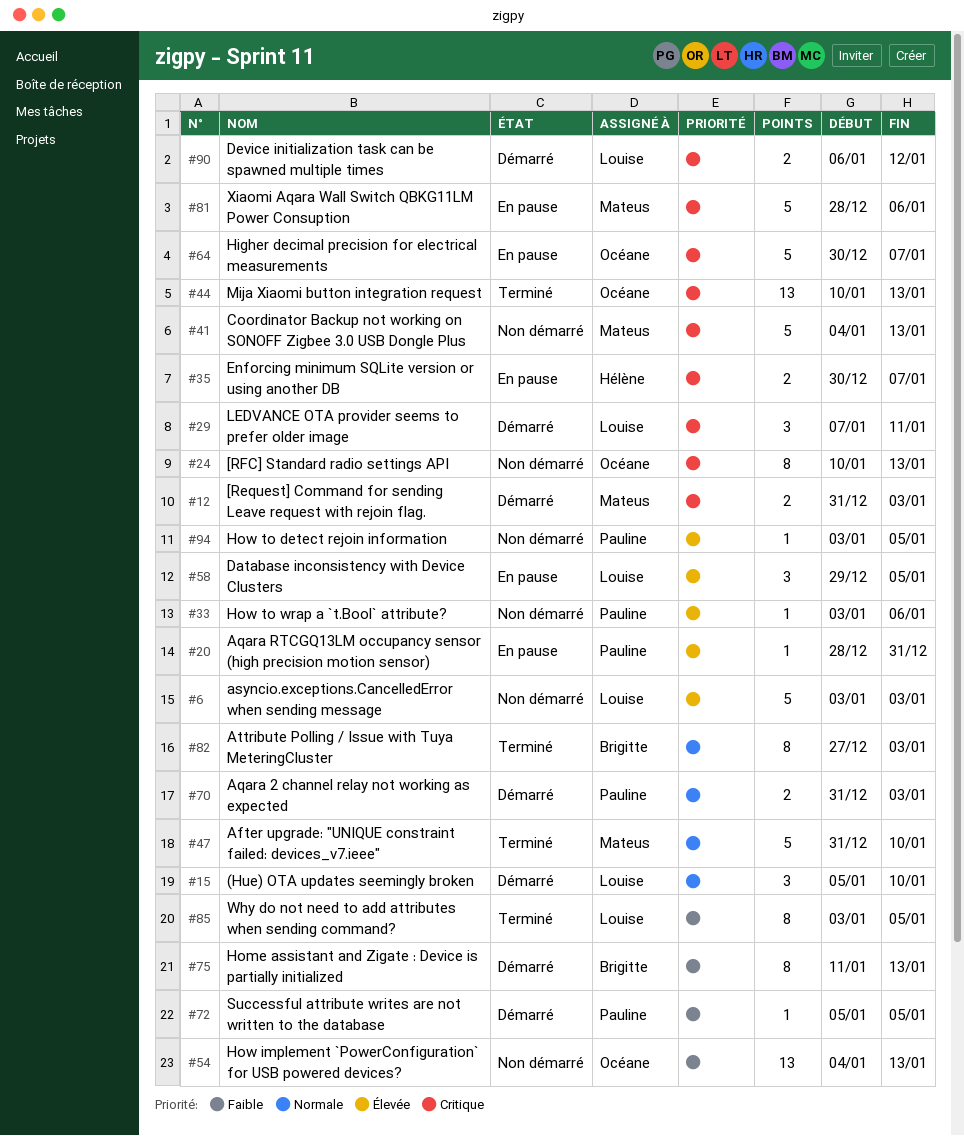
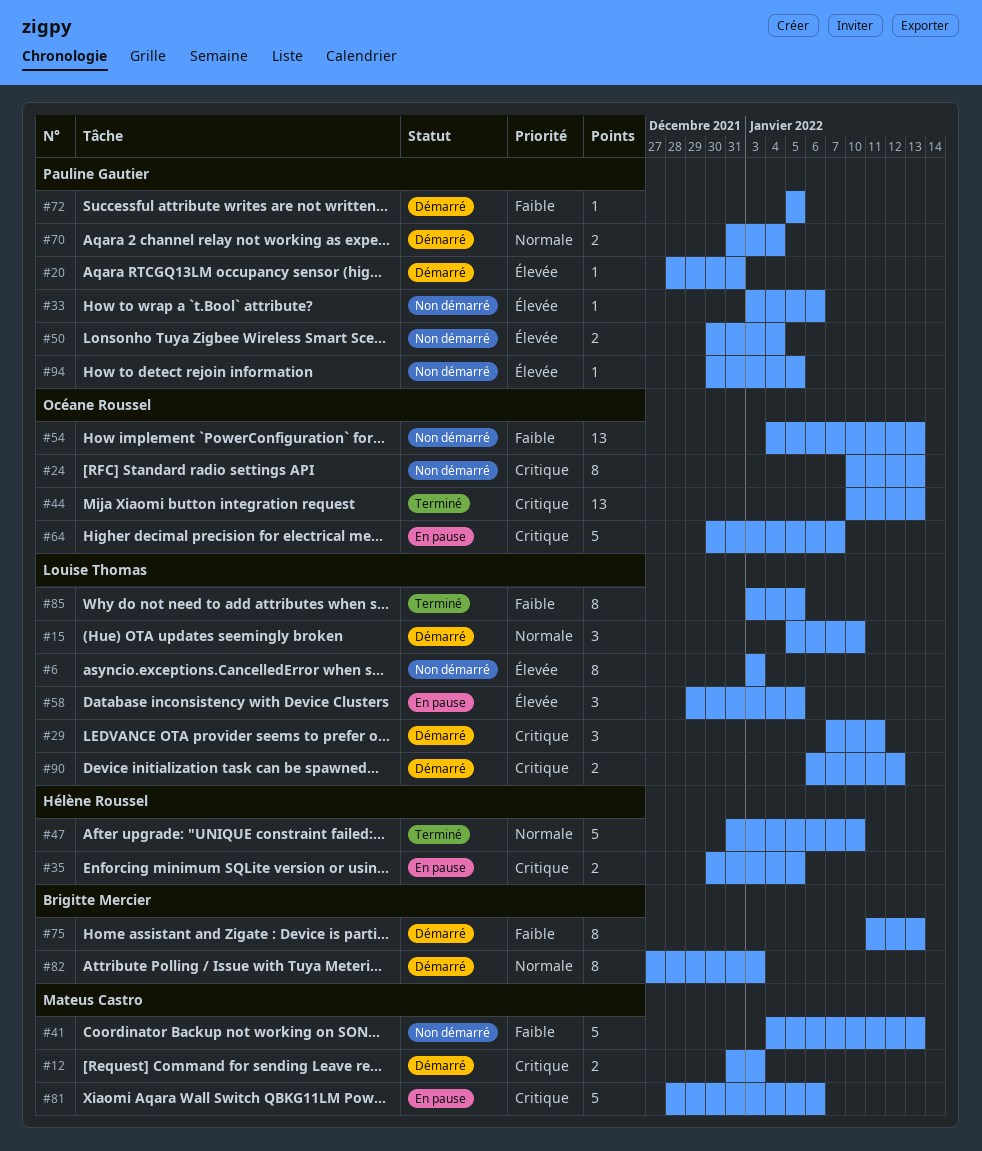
#6, estimate: 5 -> 8
#20, status: En pause -> Démarré
#35, due: Jan 7 -> Jan 5
#41, priority: Critique -> Faible
#47, owner: Mateus Castro -> Hélène Roussel
#50: none -> present
#70, due: Jan 3 -> Jan 4
#82, status: Terminé -> Démarré
#94, start: Jan 3 -> Dec 30

